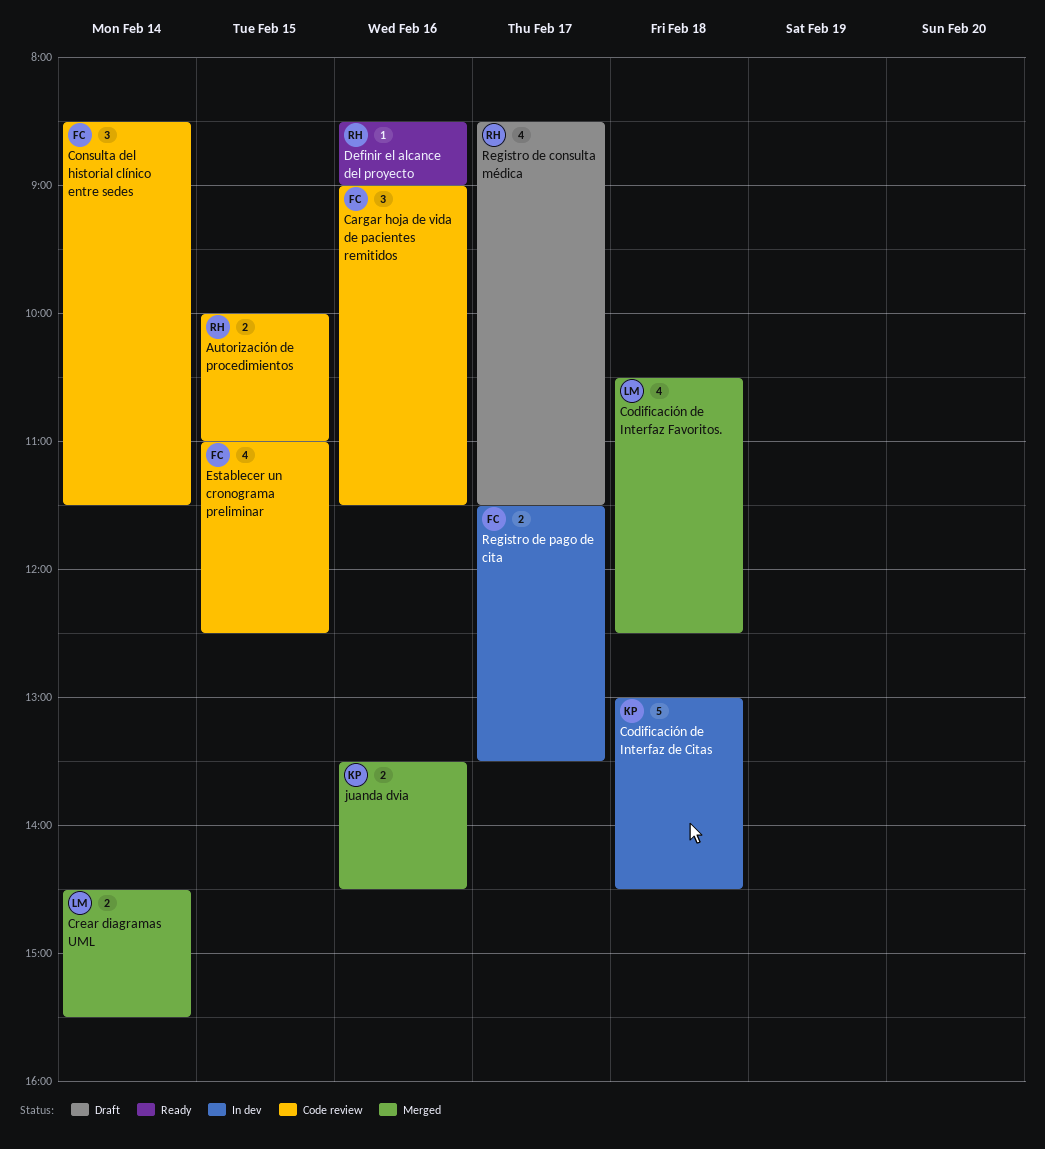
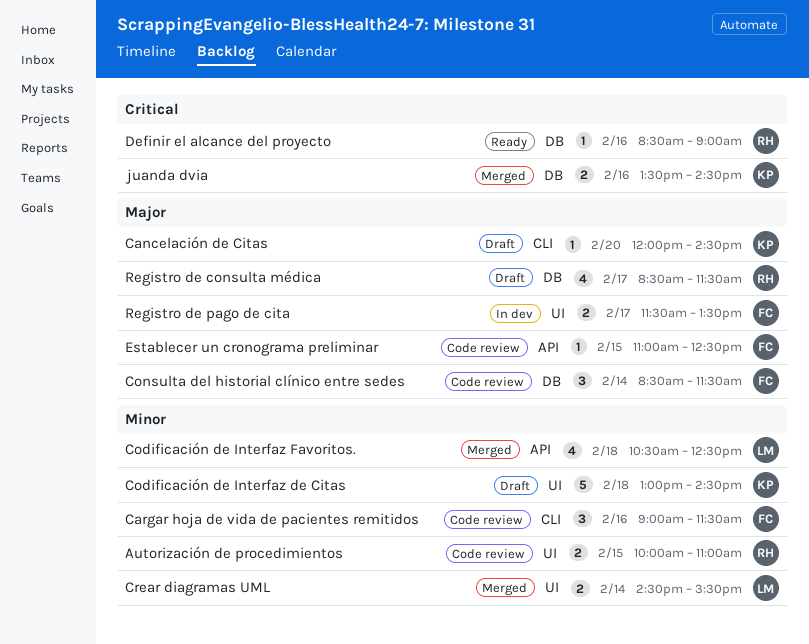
Cancelación de Citas: none -> present
Codificación de Interfaz de Citas, status: In dev -> Draft
Establecer un cronograma preliminar, estimate: 4 -> 1

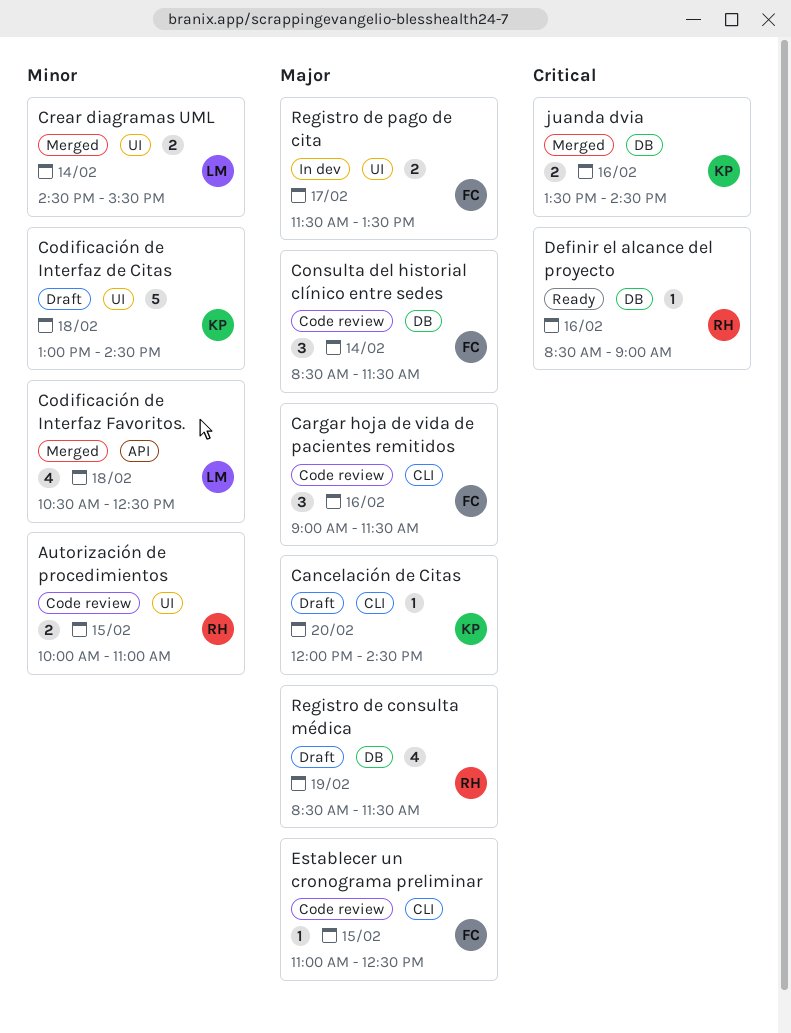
Cargar hoja de vida de pacientes remitidos, priority: Minor -> Major
Establecer un cronograma preliminar, label: API -> CLI
Registro de consulta médica, day: Feb 17 -> Feb 19

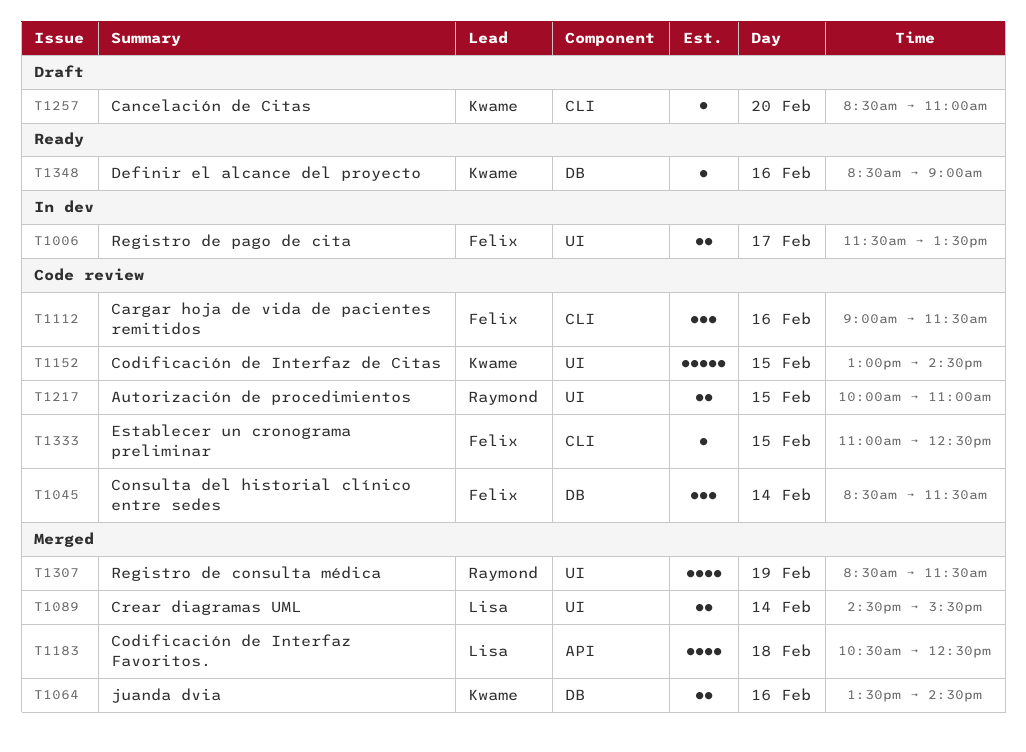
Cancelación de Citas, begins: 12:00 -> 08:30
Cancelación de Citas, ends: 14:30 -> 11:00
Codificación de Interfaz de Citas, status: Draft -> Code review
Codificación de Interfaz de Citas, day: Feb 18 -> Feb 15
Definir el alcance del proyecto, owner: Raymond -> Kwame
Registro de consulta médica, status: Draft -> Merged
Registro de consulta médica, label: DB -> UI

